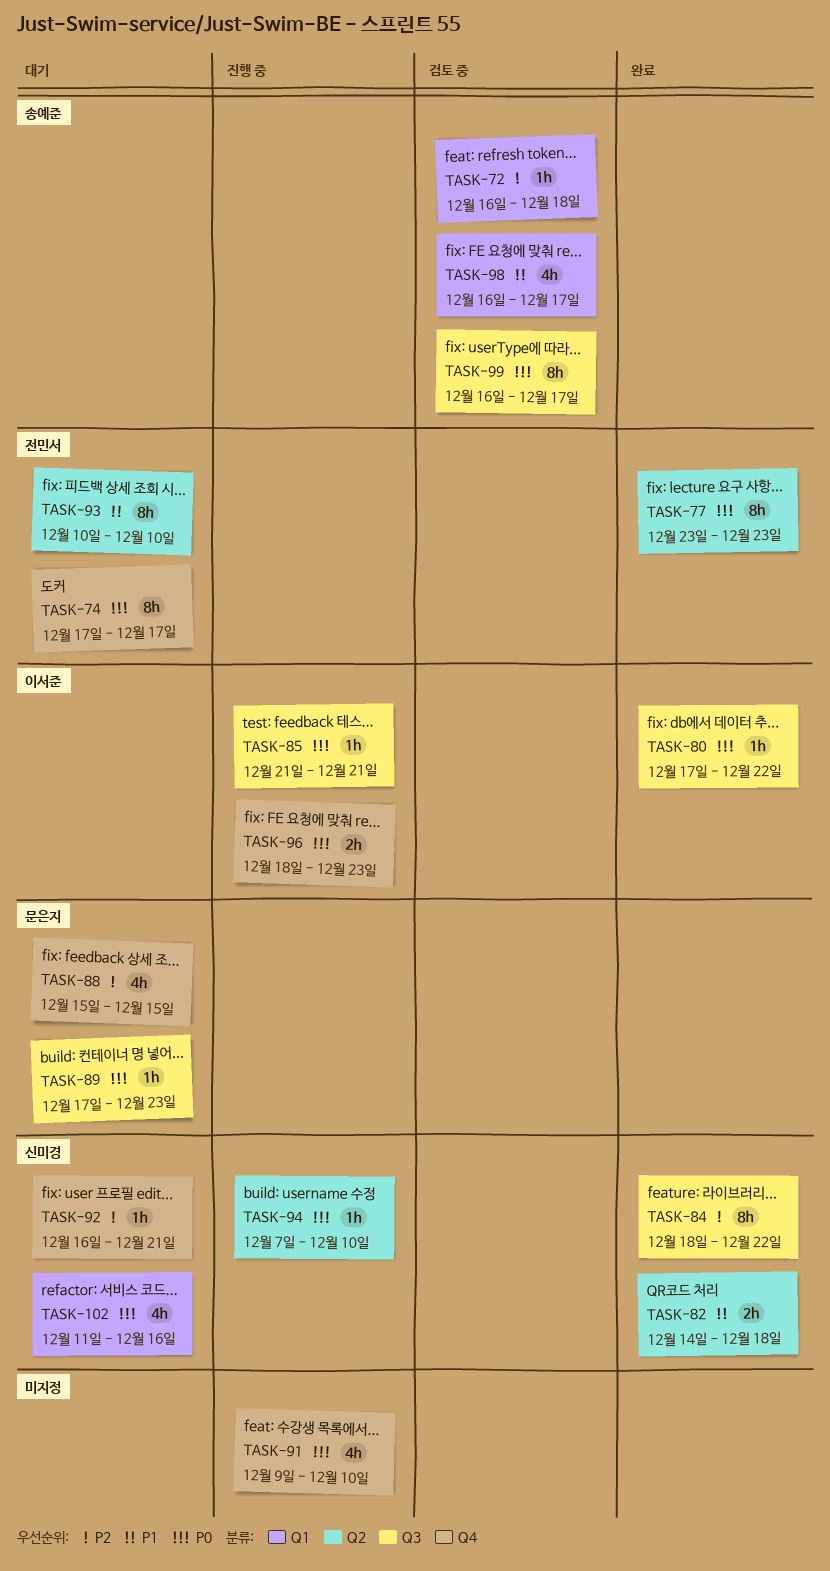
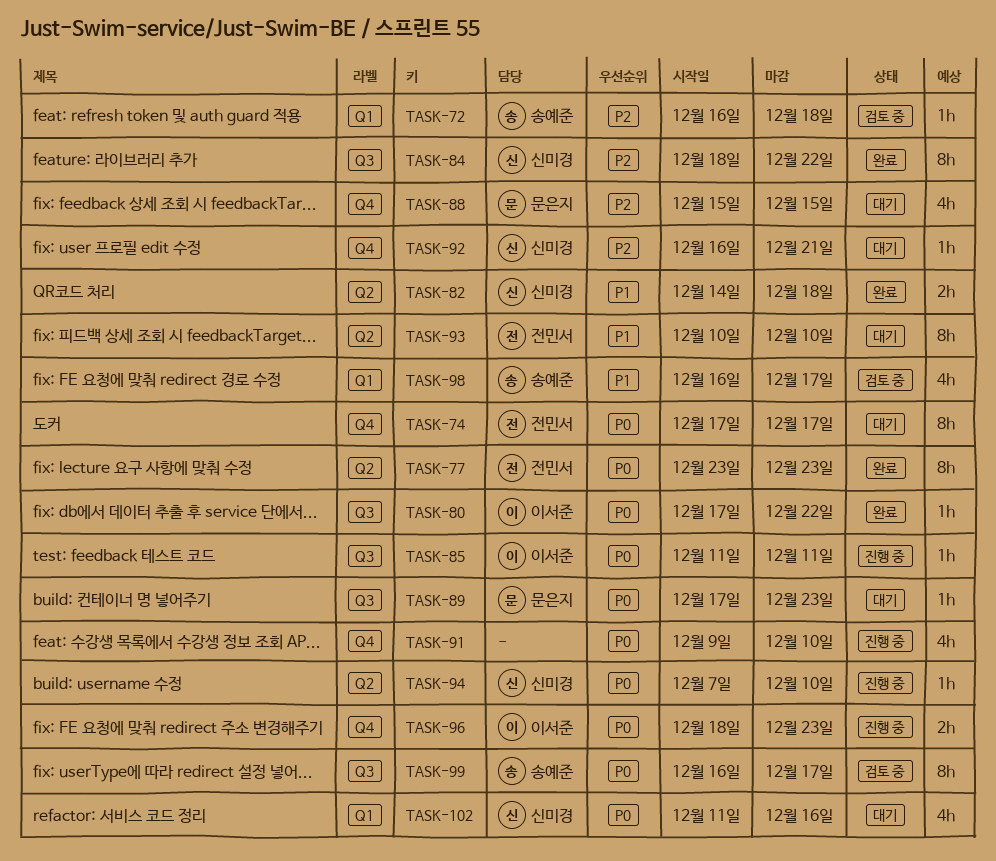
TASK-85, start: Dec 21 -> Dec 11
TASK-85, due: Dec 21 -> Dec 11

